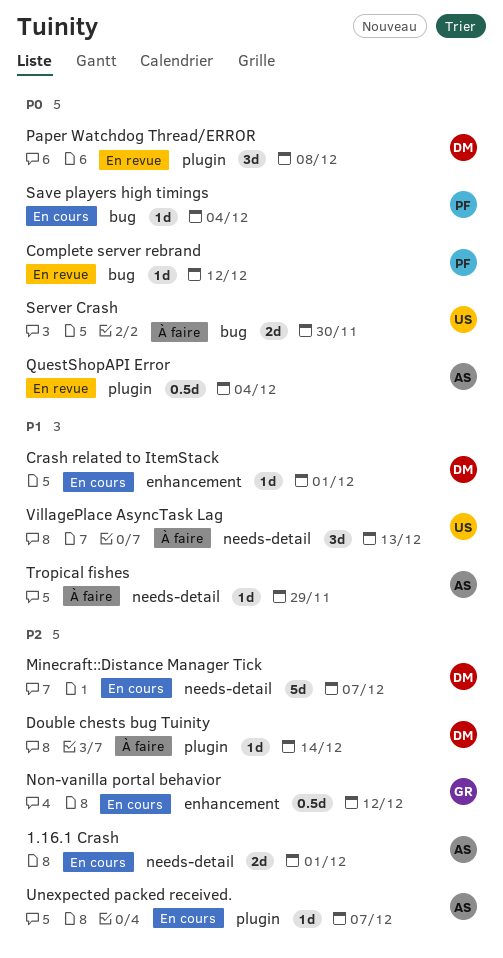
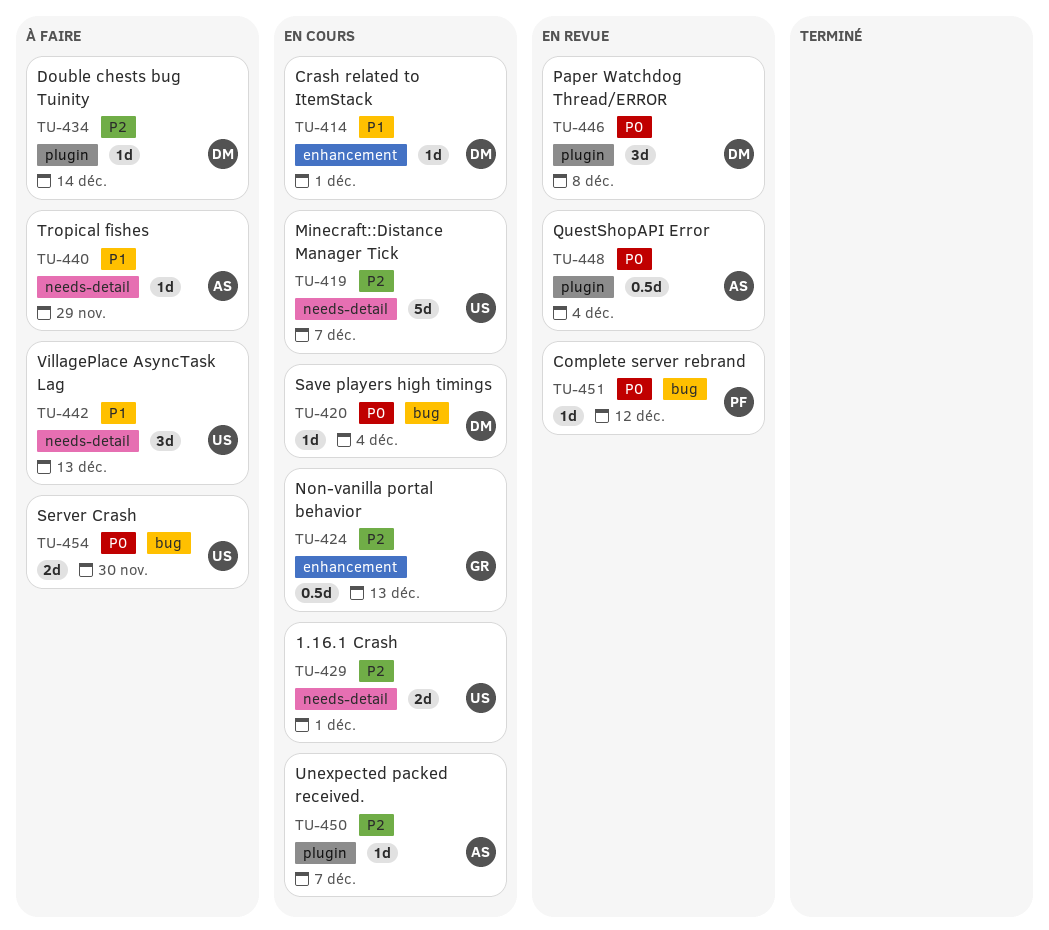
1.16.1 Crash, owner: AS -> US
Minecraft::Distance Manager Tick, owner: DM -> US
Non-vanilla portal behavior, due: Dec 12 -> Dec 13
Save players high timings, owner: PF -> DM

